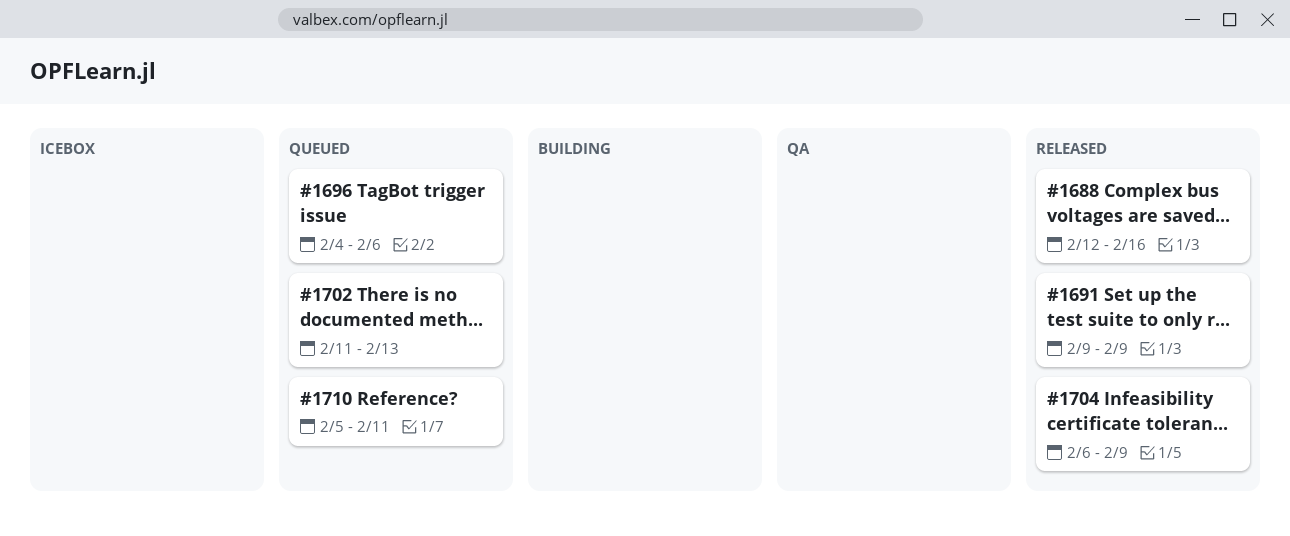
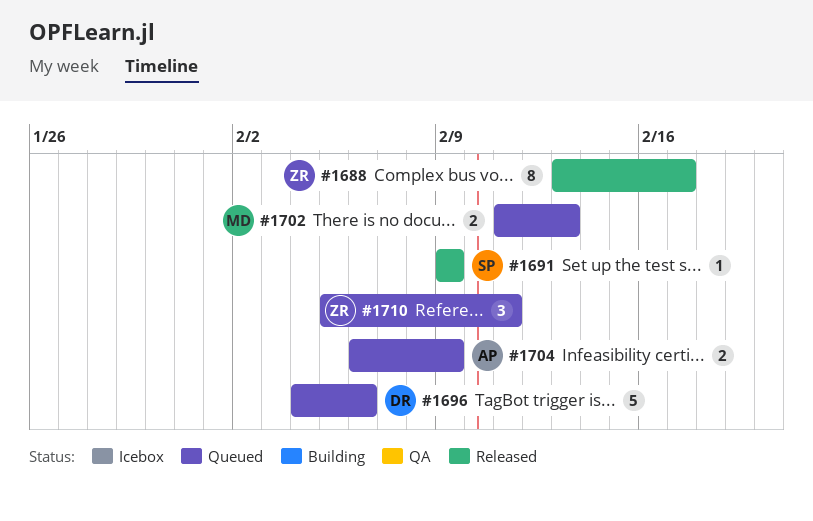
#1688, start: Feb 12 -> Feb 13
#1688, due: Feb 16 -> Feb 17
#1704, status: Released -> Queued

